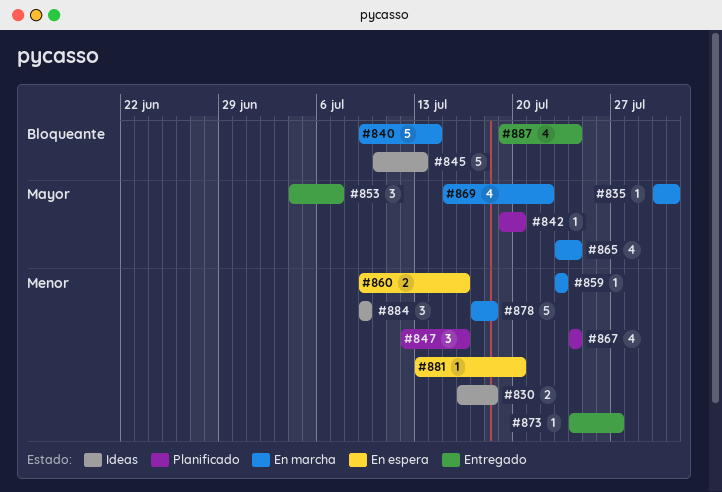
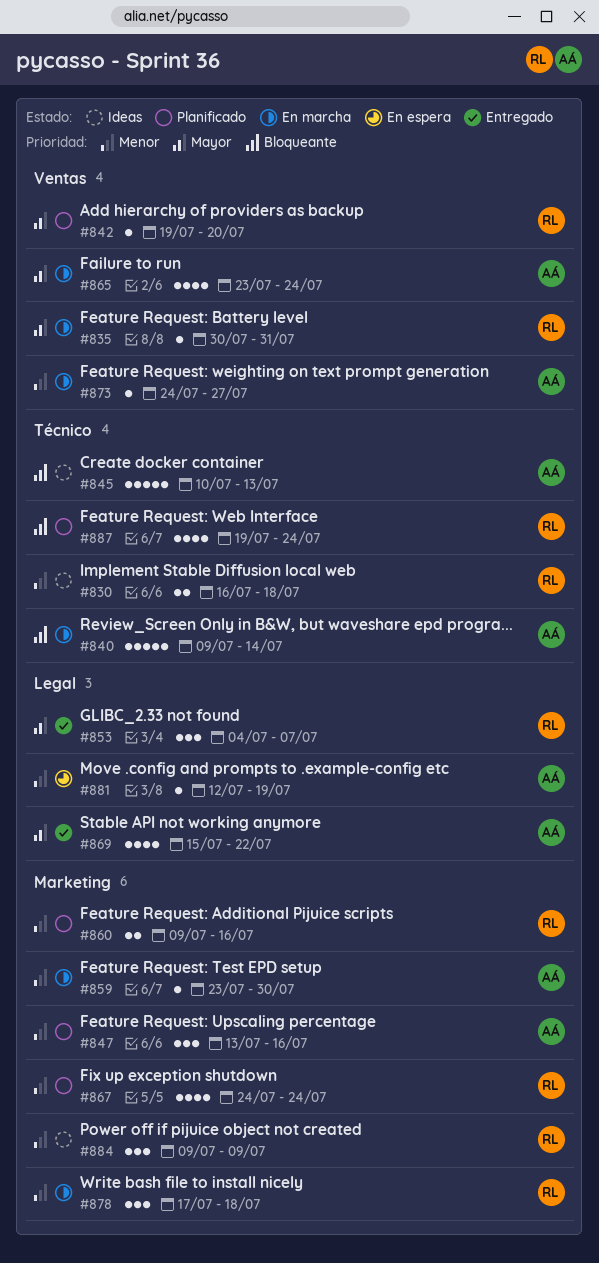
#847, start: Jul 12 -> Jul 13
#859, due: Jul 23 -> Jul 30
#860, status: En espera -> Planificado
#869, status: En marcha -> Entregado
#873, status: Entregado -> En marcha
#878, estimate: 5 -> 3
#881, start: Jul 13 -> Jul 12
#881, due: Jul 20 -> Jul 19
#887, status: Entregado -> Planificado

